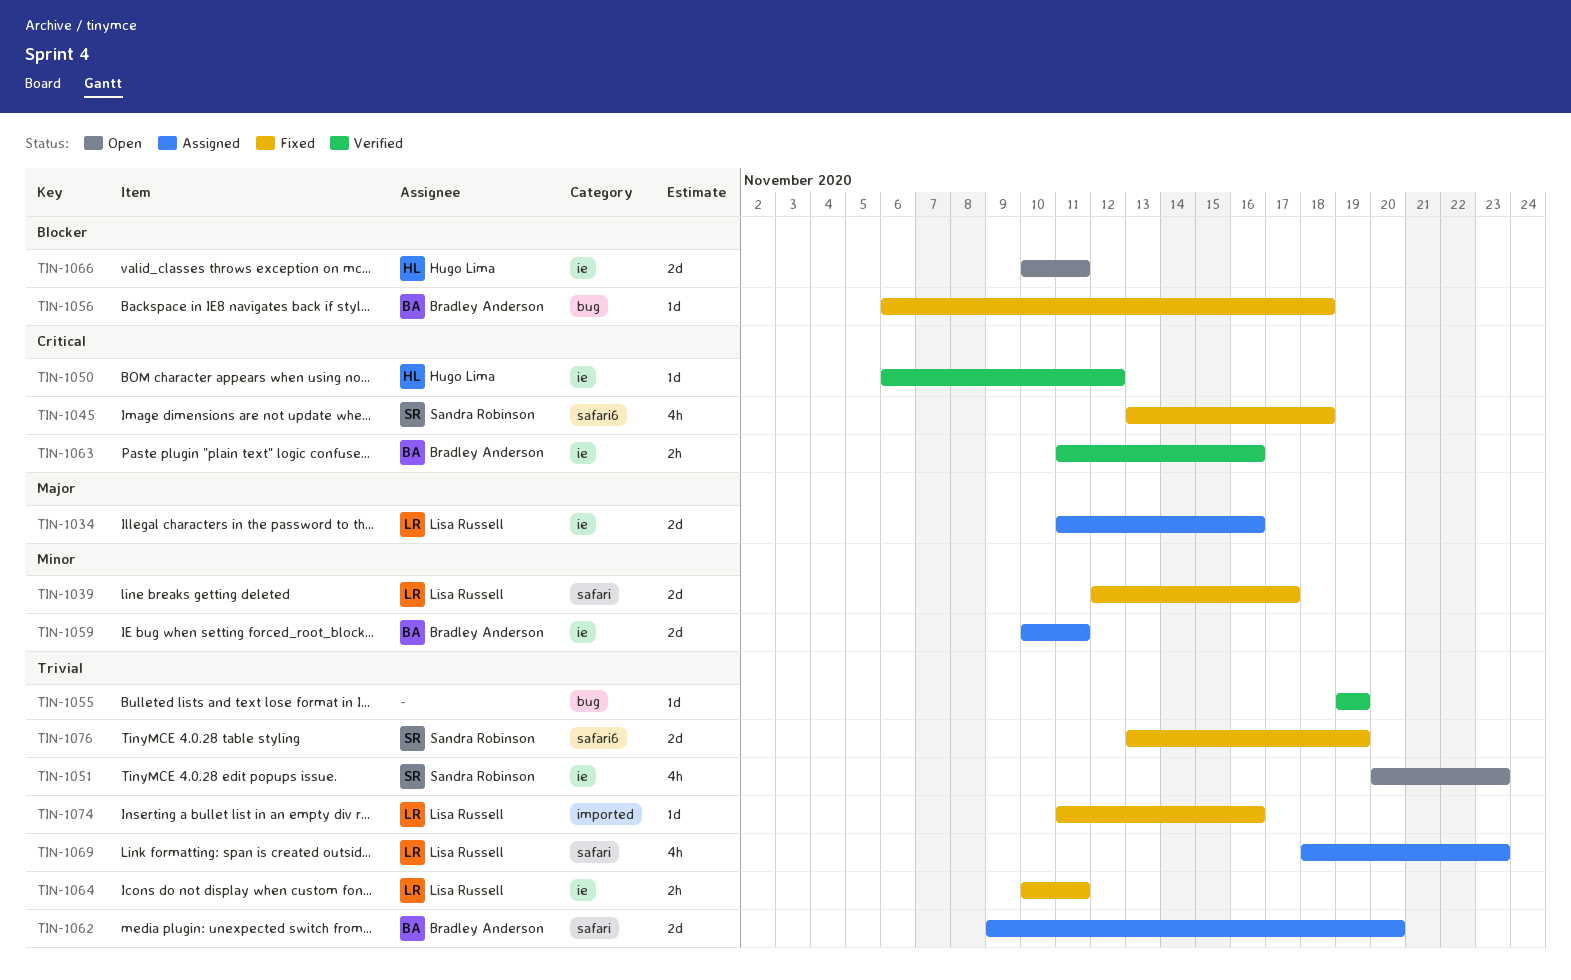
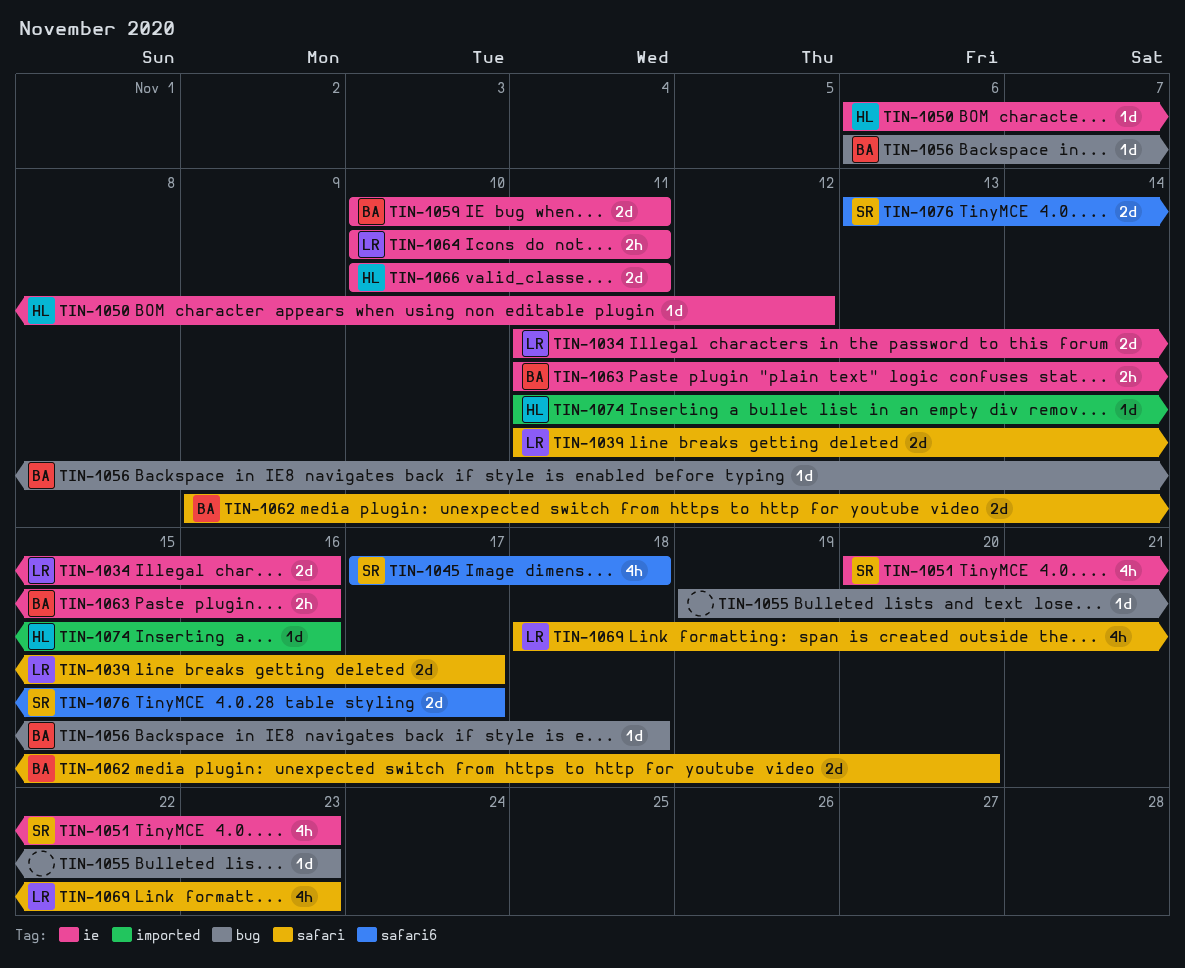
TIN-1039, start: Nov 12 -> Nov 11
TIN-1045, start: Nov 13 -> Nov 17
TIN-1055, due: Nov 19 -> Nov 23
TIN-1074, owner: Lisa Russell -> Hugo Lima
TIN-1076, due: Nov 19 -> Nov 17

